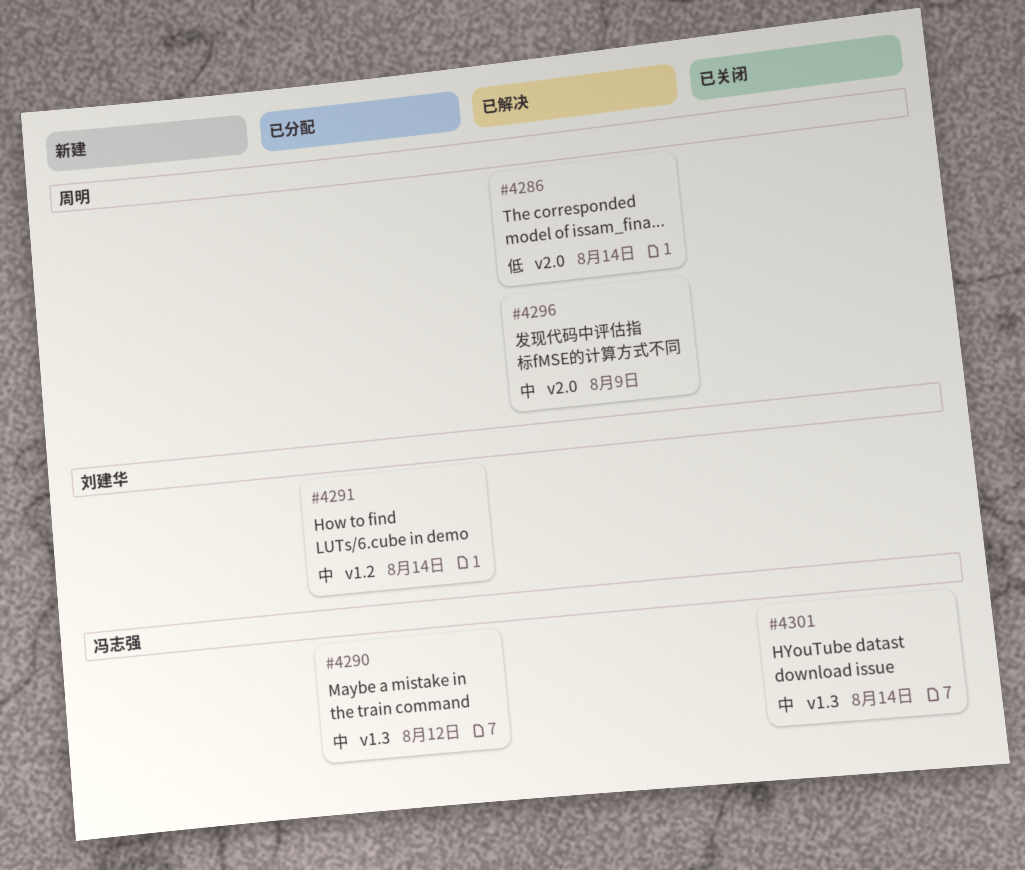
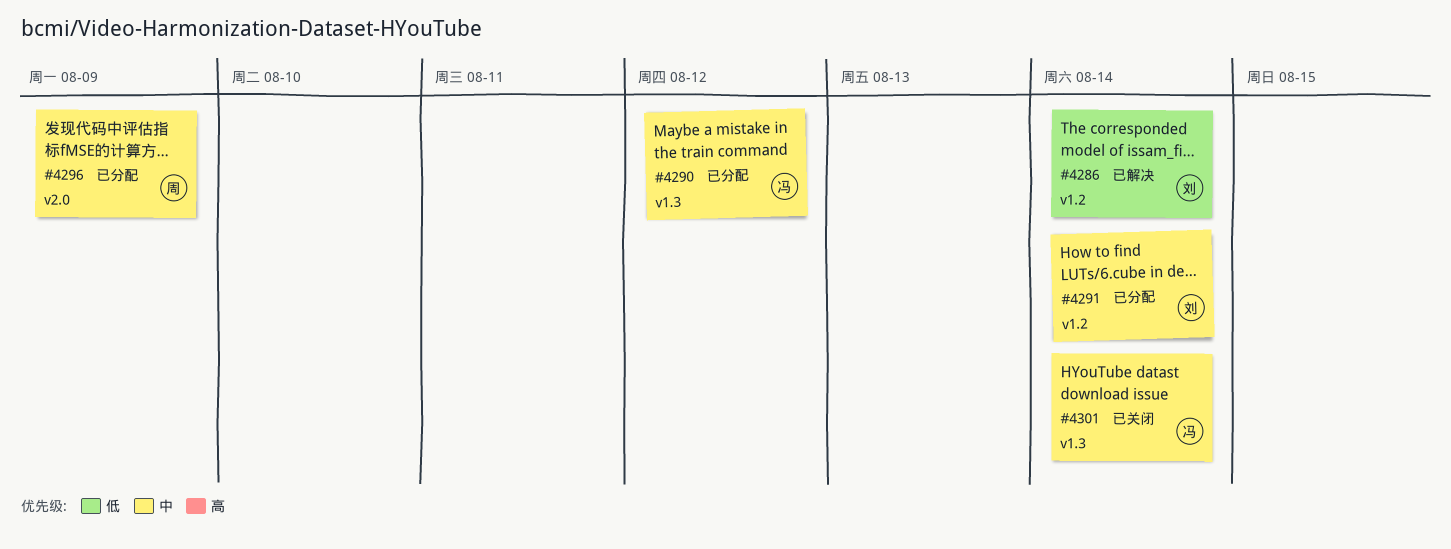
#4286, owner: 周明 -> 刘建华
#4286, label: v2.0 -> v1.2
#4296, status: 已解决 -> 已分配

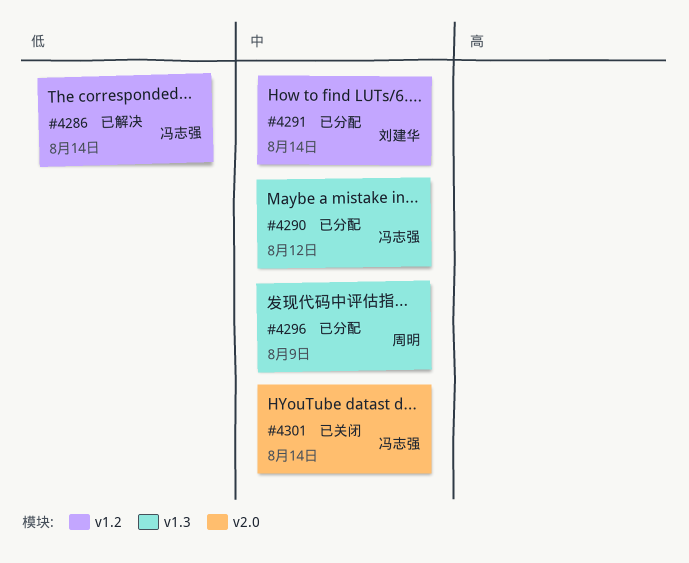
#4286, owner: 刘建华 -> 冯志强
#4296, label: v2.0 -> v1.3
#4301, label: v1.3 -> v2.0

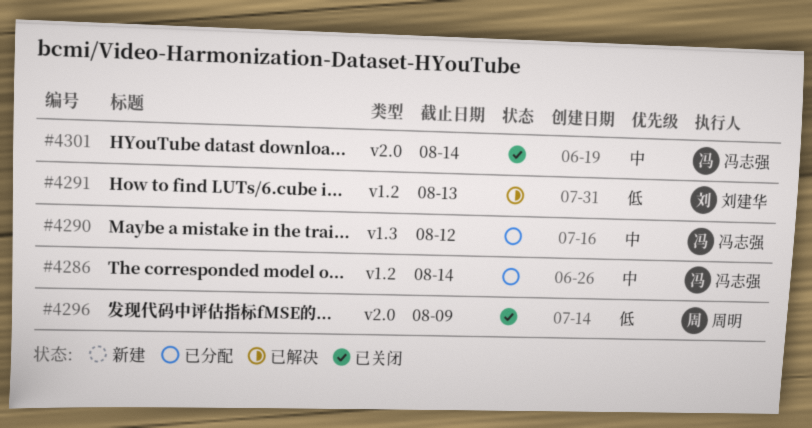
#4286, status: 已解决 -> 已分配
#4286, priority: 低 -> 中
#4291, status: 已分配 -> 已解决
#4291, priority: 中 -> 低
#4291, due: Aug 14 -> Aug 13
#4296, status: 已分配 -> 已关闭
#4296, priority: 中 -> 低
#4296, label: v1.3 -> v2.0

